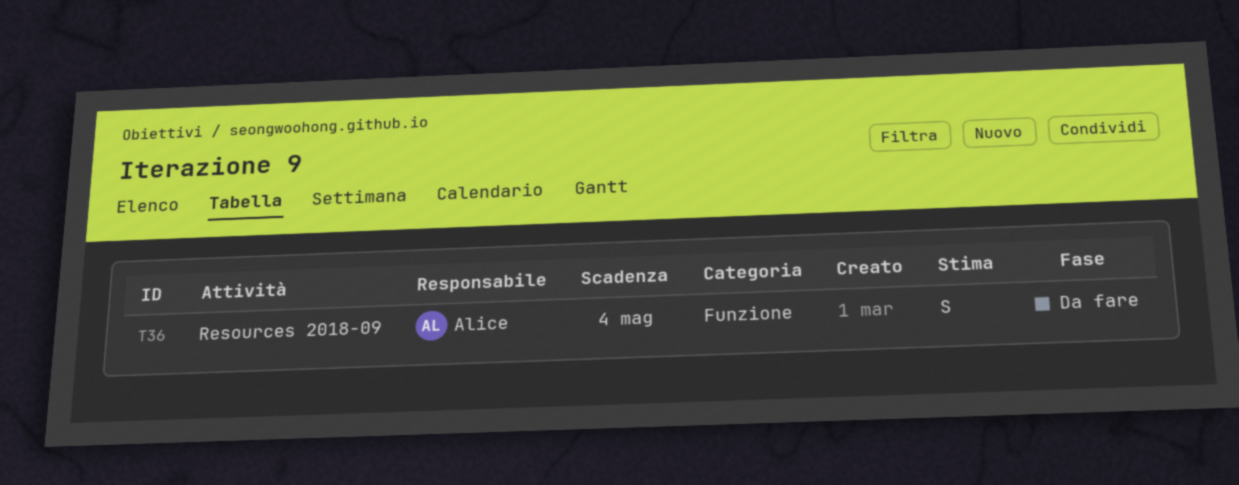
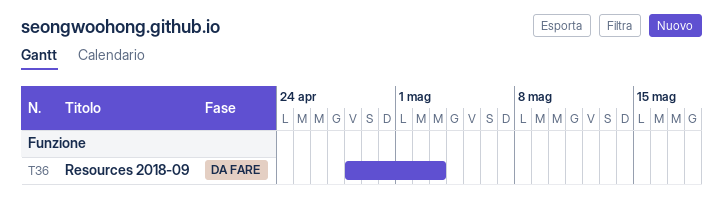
T36, due: May 4 -> May 3

